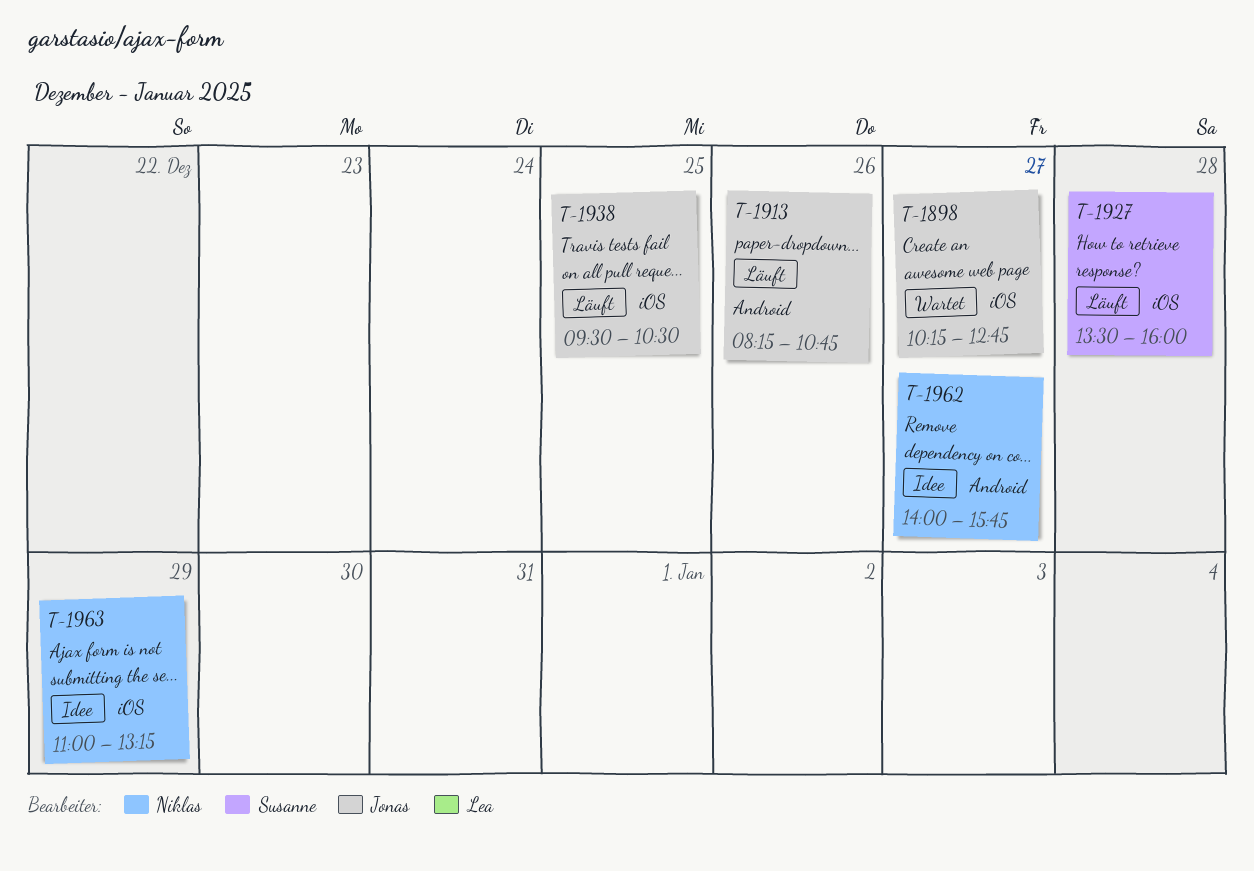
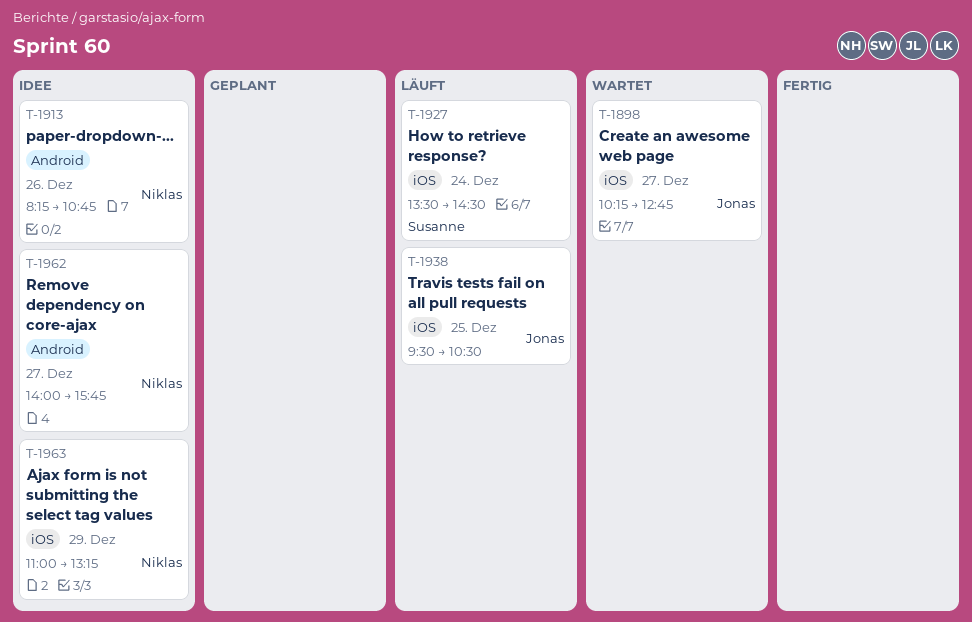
T-1913, status: Läuft -> Idee
T-1913, owner: Jonas -> Niklas
T-1927, day: Dec 28 -> Dec 24
T-1927, ends: 16:00 -> 14:30

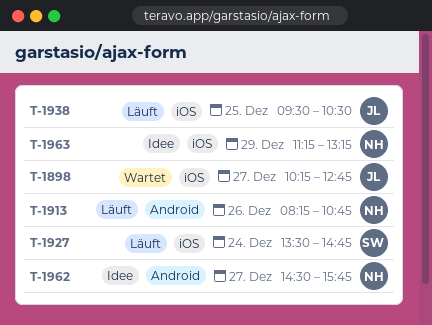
T-1913, status: Idee -> Läuft
T-1927, ends: 14:30 -> 14:45
T-1962, begins: 14:00 -> 14:30
T-1963, begins: 11:00 -> 11:15

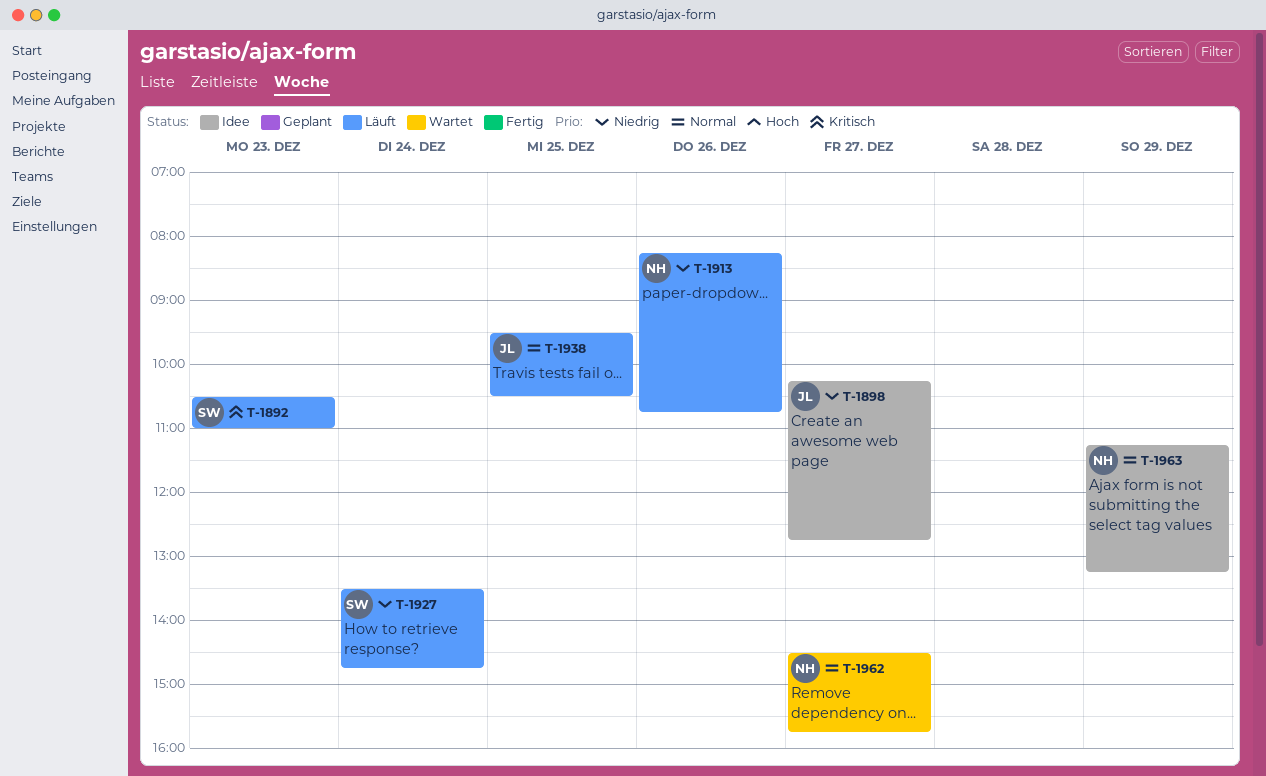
T-1892: none -> present
T-1898, status: Wartet -> Idee
T-1962, status: Idee -> Wartet

